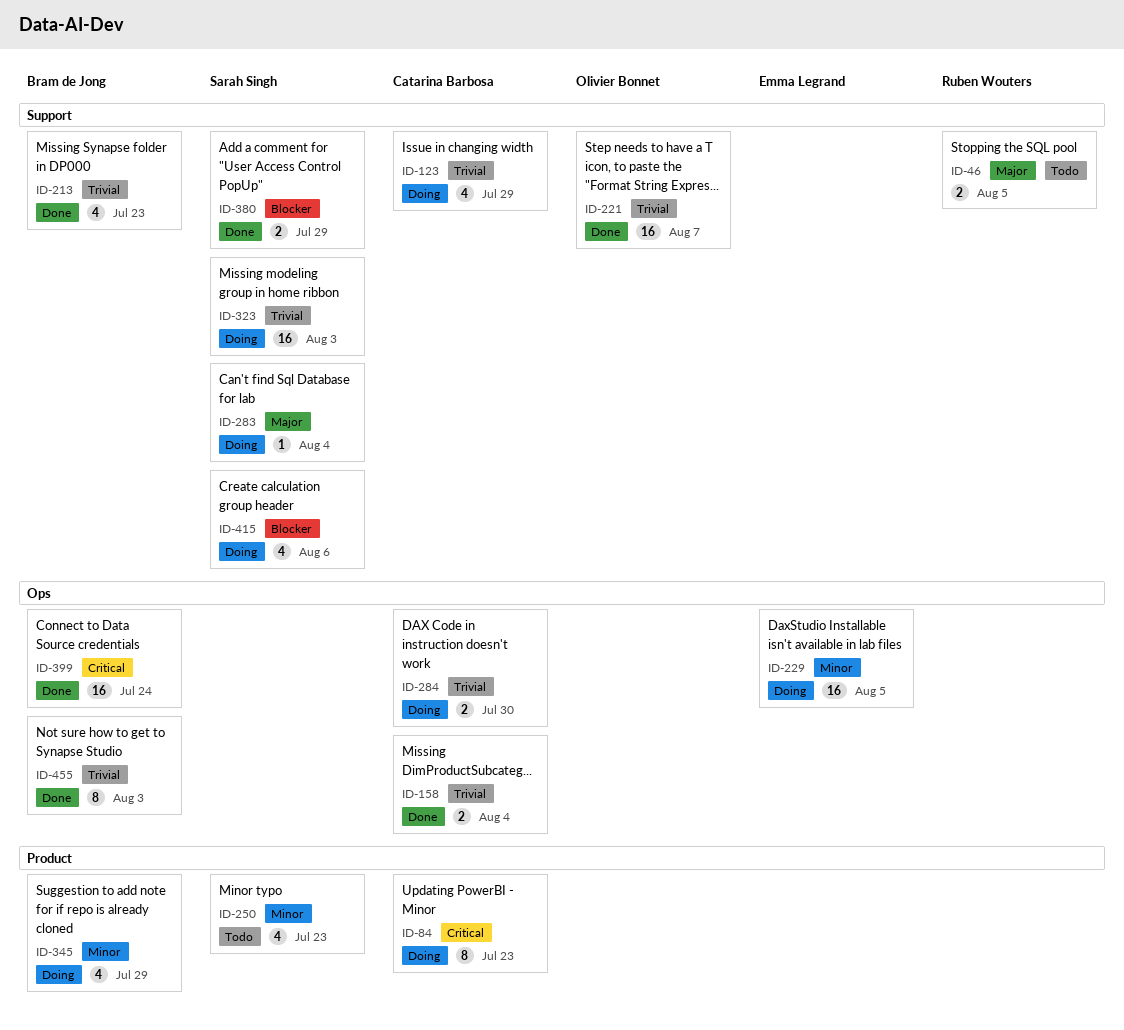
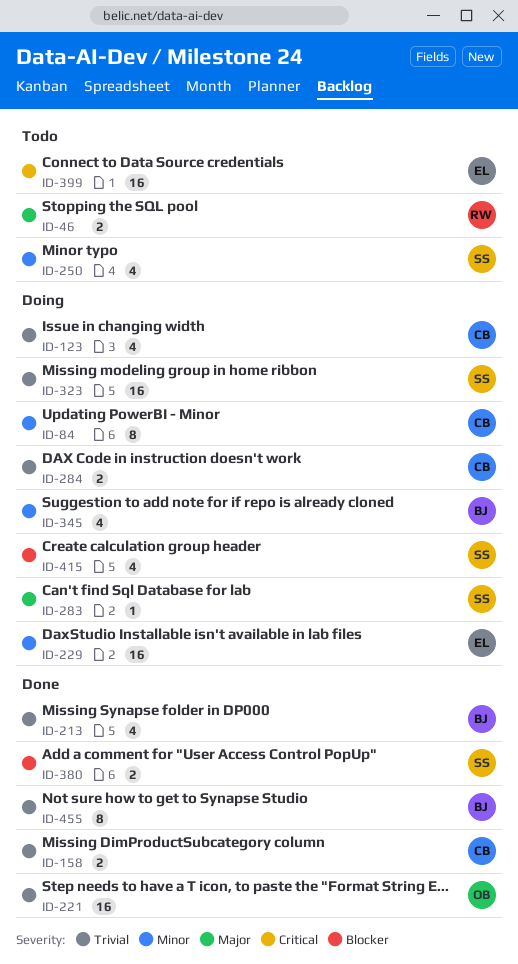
ID-84, priority: Critical -> Minor
ID-399, status: Done -> Todo
ID-399, owner: Bram de Jong -> Emma Legrand

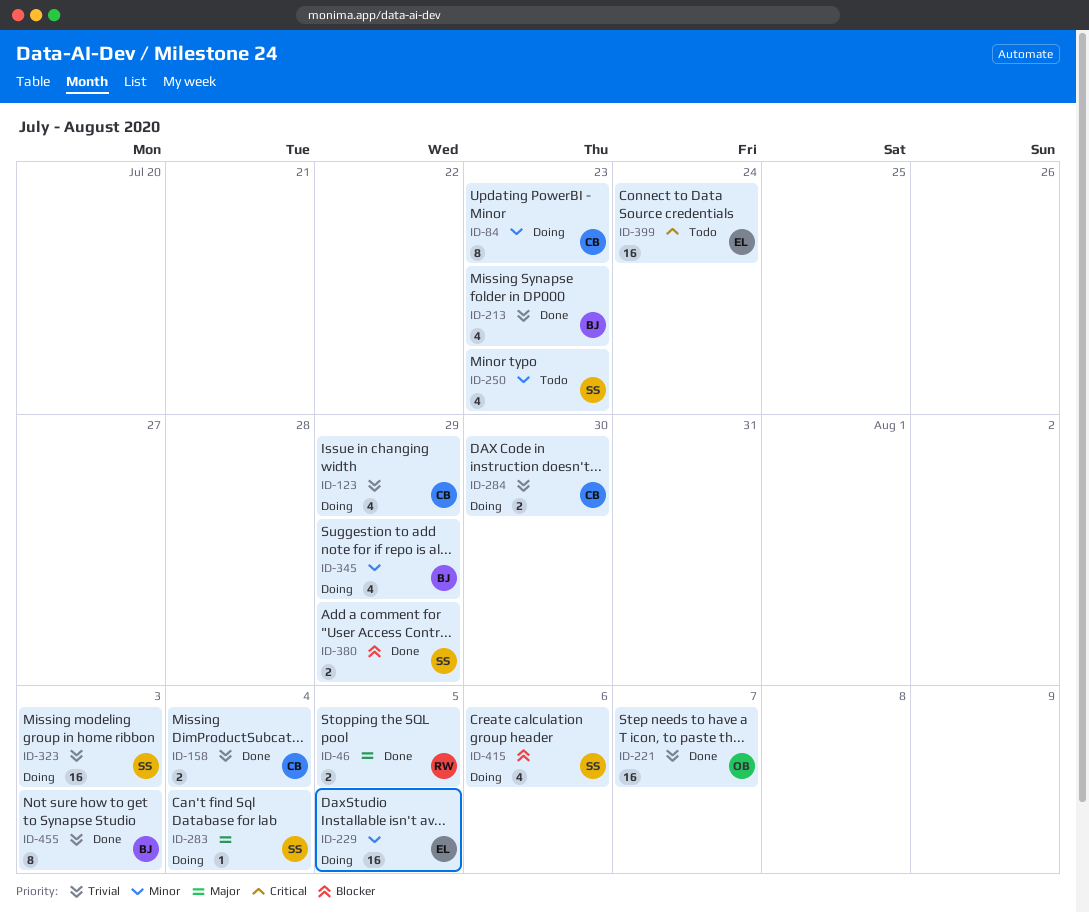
ID-46, status: Todo -> Done

